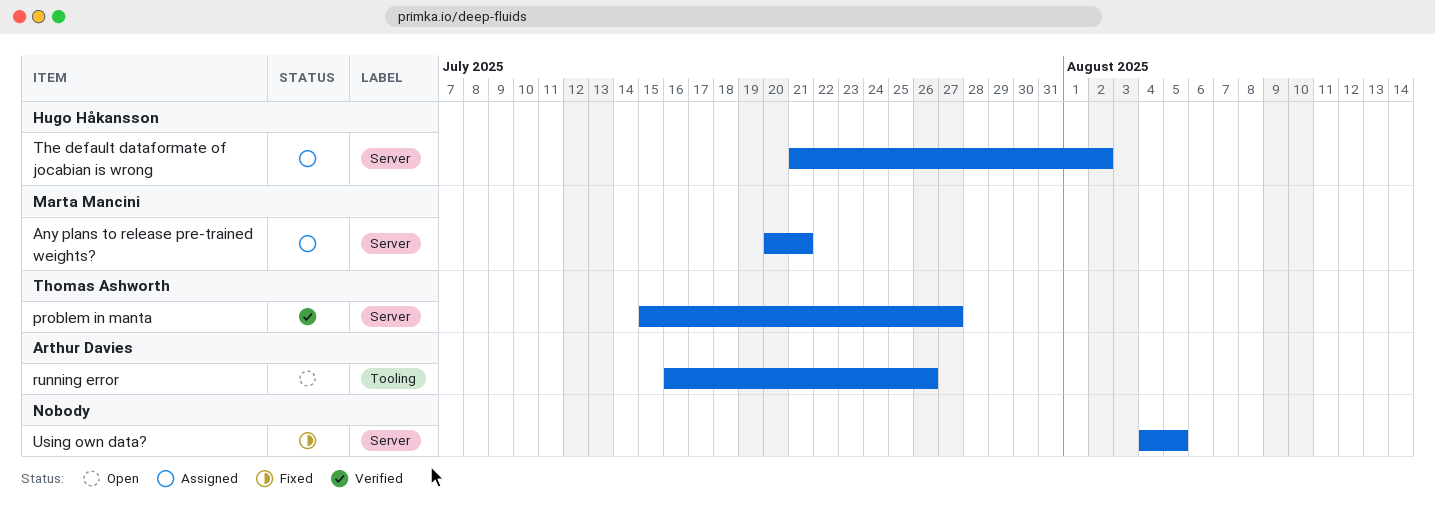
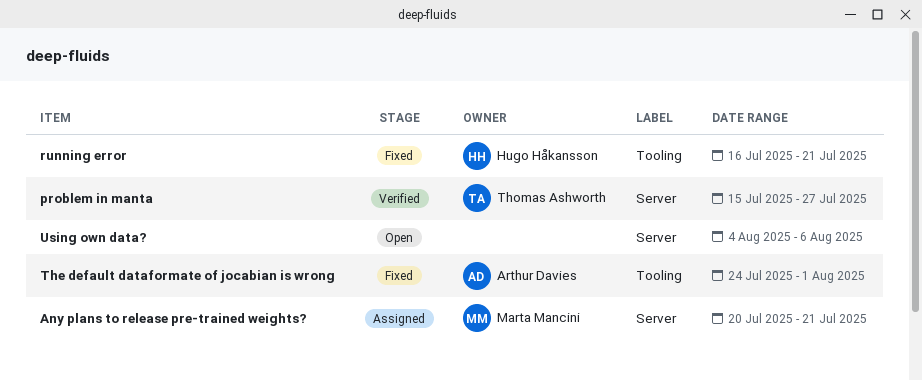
running error, status: Open -> Fixed
running error, owner: Arthur Davies -> Hugo Håkansson
running error, due: Jul 26 -> Jul 21
The default dataformate of jocabian is wrong, status: Assigned -> Fixed
The default dataformate of jocabian is wrong, owner: Hugo Håkansson -> Arthur Davies
The default dataformate of jocabian is wrong, label: Server -> Tooling
The default dataformate of jocabian is wrong, start: Jul 21 -> Jul 24
The default dataformate of jocabian is wrong, due: Aug 2 -> Aug 1
Using own data?, status: Fixed -> Open
Using own data?, due: Aug 5 -> Aug 6

